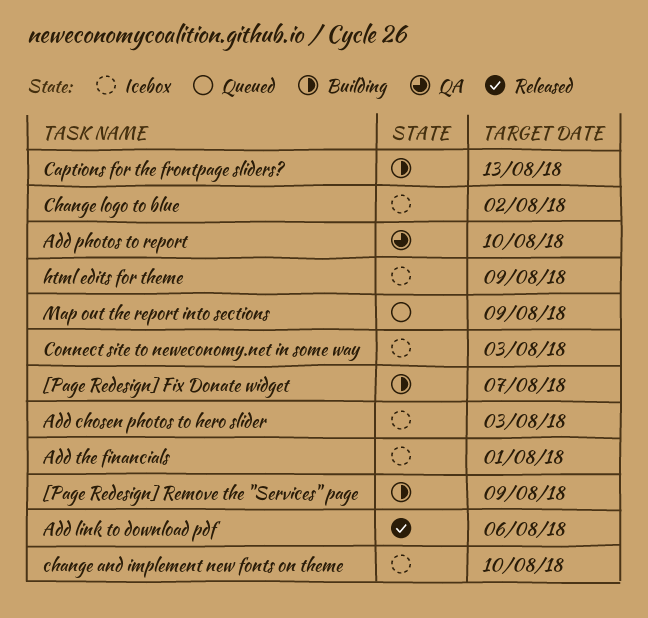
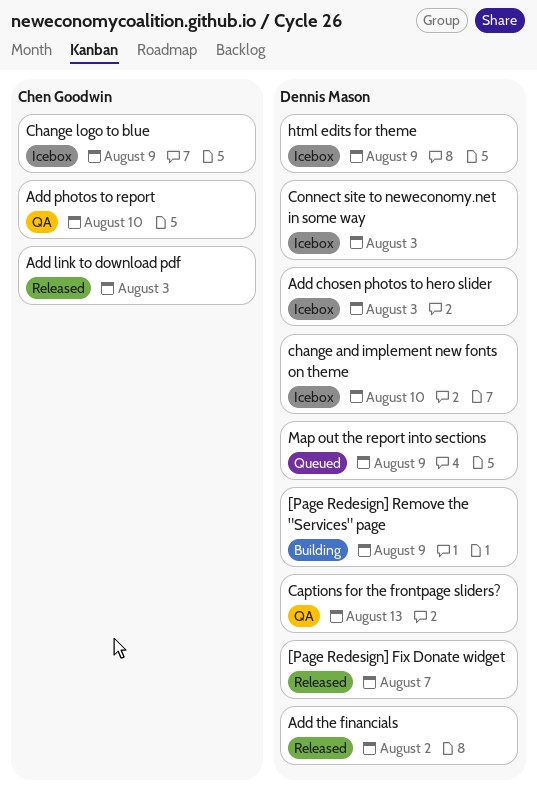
[Page Redesign] Fix Donate widget, status: Building -> Released
Add link to download pdf, due: Aug 6 -> Aug 3
Add the financials, status: Icebox -> Released
Add the financials, due: Aug 1 -> Aug 2
Captions for the frontpage sliders?, status: Building -> QA
Change logo to blue, due: Aug 2 -> Aug 9

